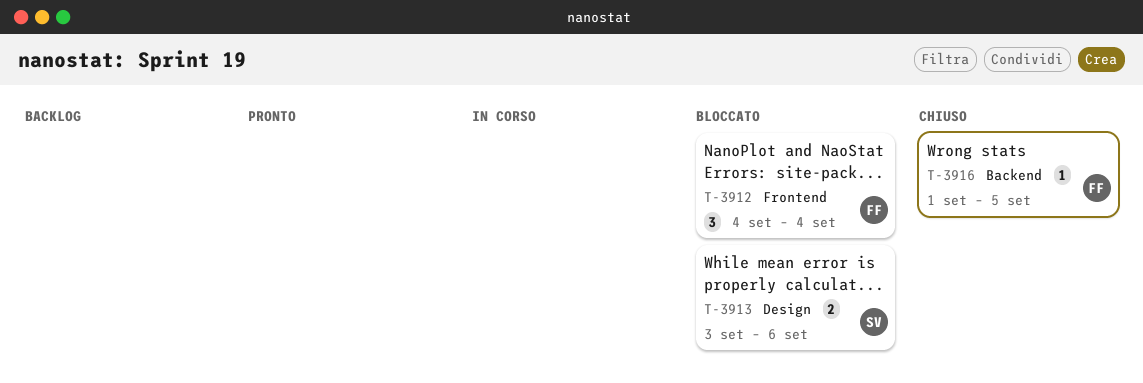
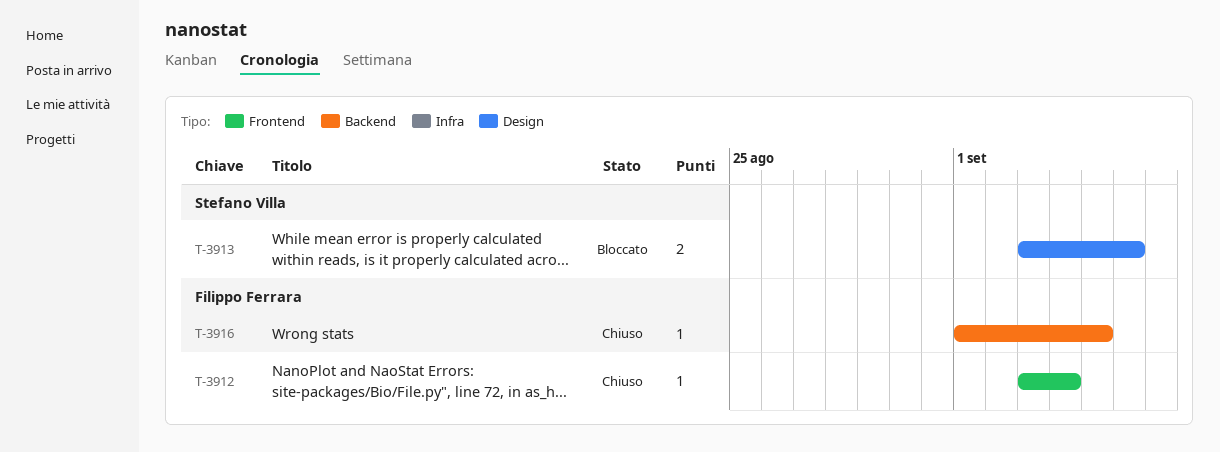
T-3912, status: Bloccato -> Chiuso
T-3912, estimate: 3 -> 1
T-3912, start: Sep 4 -> Sep 3

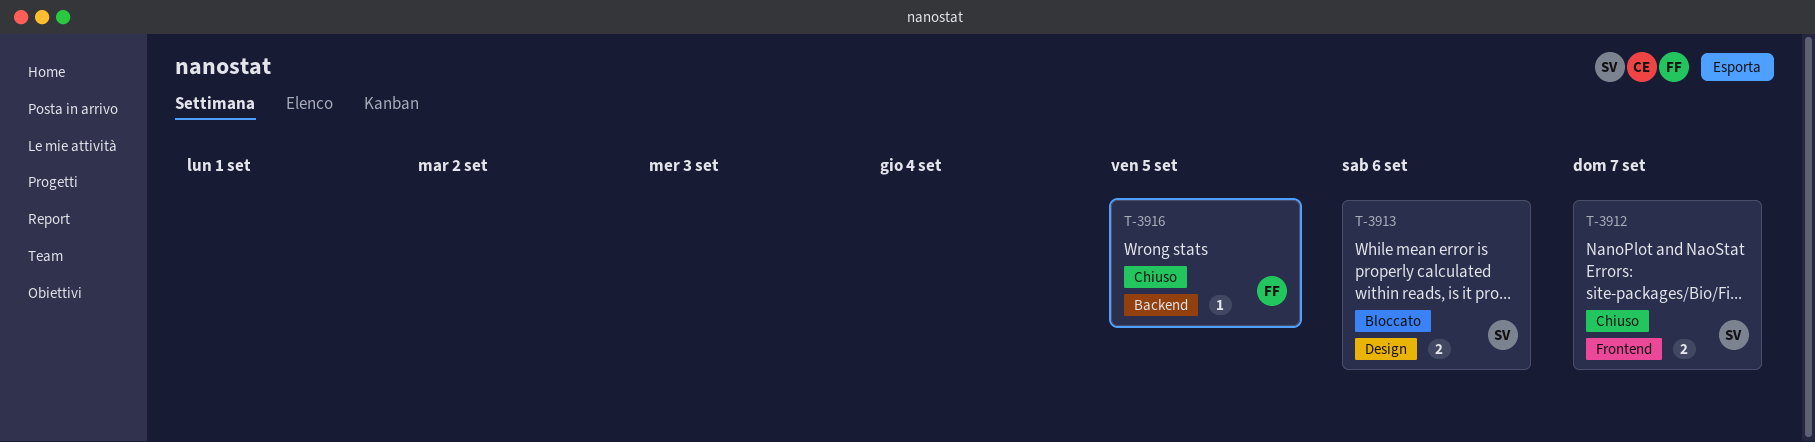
T-3912, owner: Filippo Ferrara -> Stefano Villa
T-3912, estimate: 1 -> 2
T-3912, due: Sep 4 -> Sep 7

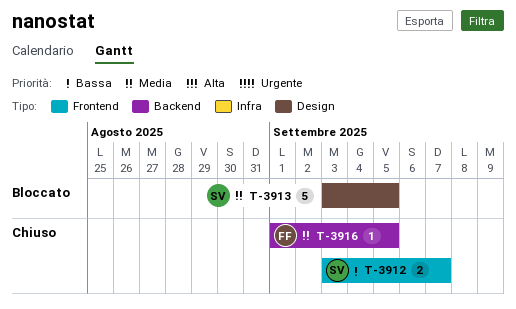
T-3913, estimate: 2 -> 5
T-3913, due: Sep 6 -> Sep 5

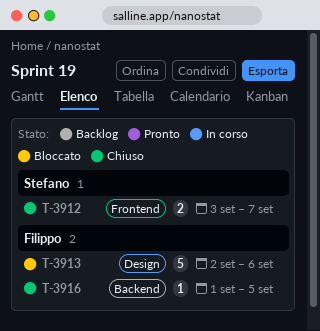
T-3913, owner: Stefano -> Filippo
T-3913, start: Sep 3 -> Sep 2
T-3913, due: Sep 5 -> Sep 6

